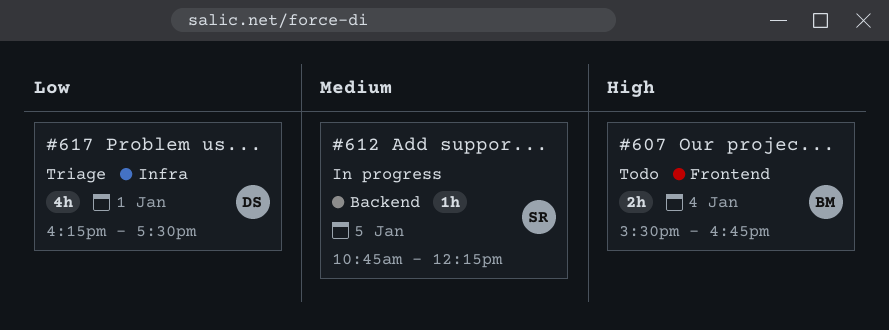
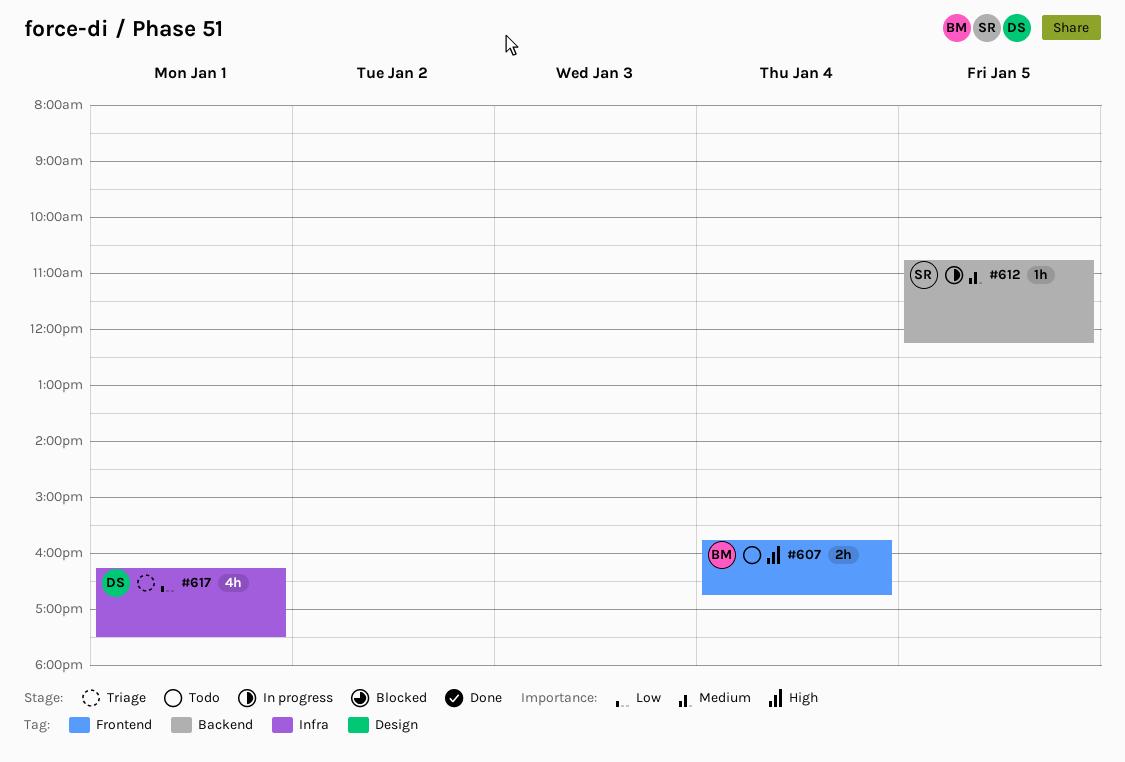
#607, begins: 15:30 -> 15:45

